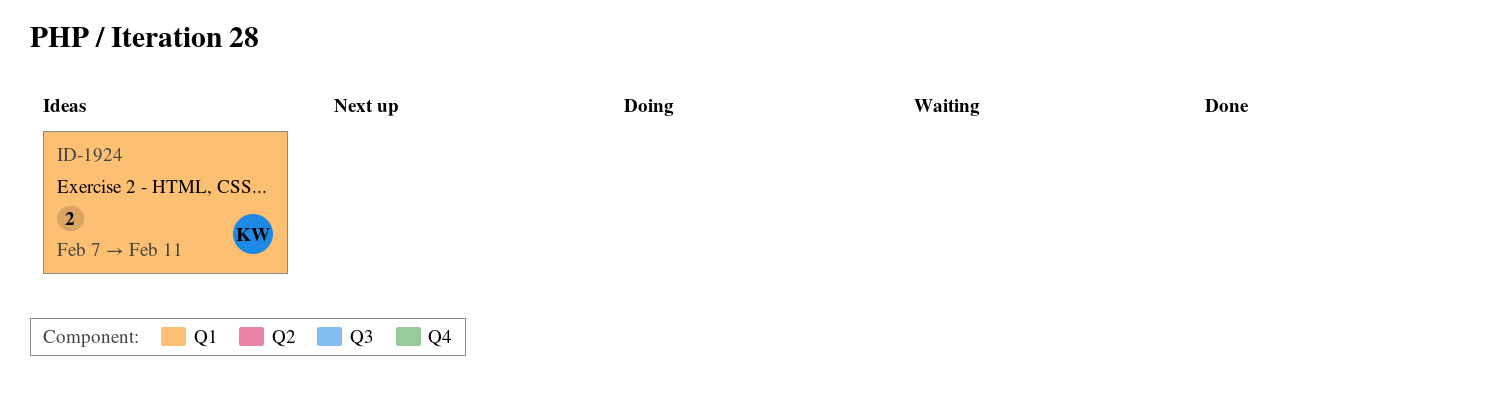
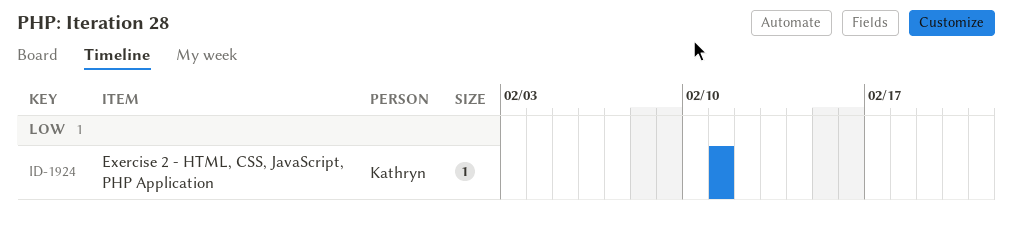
ID-1924, estimate: 2 -> 1
ID-1924, start: Feb 7 -> Feb 11

